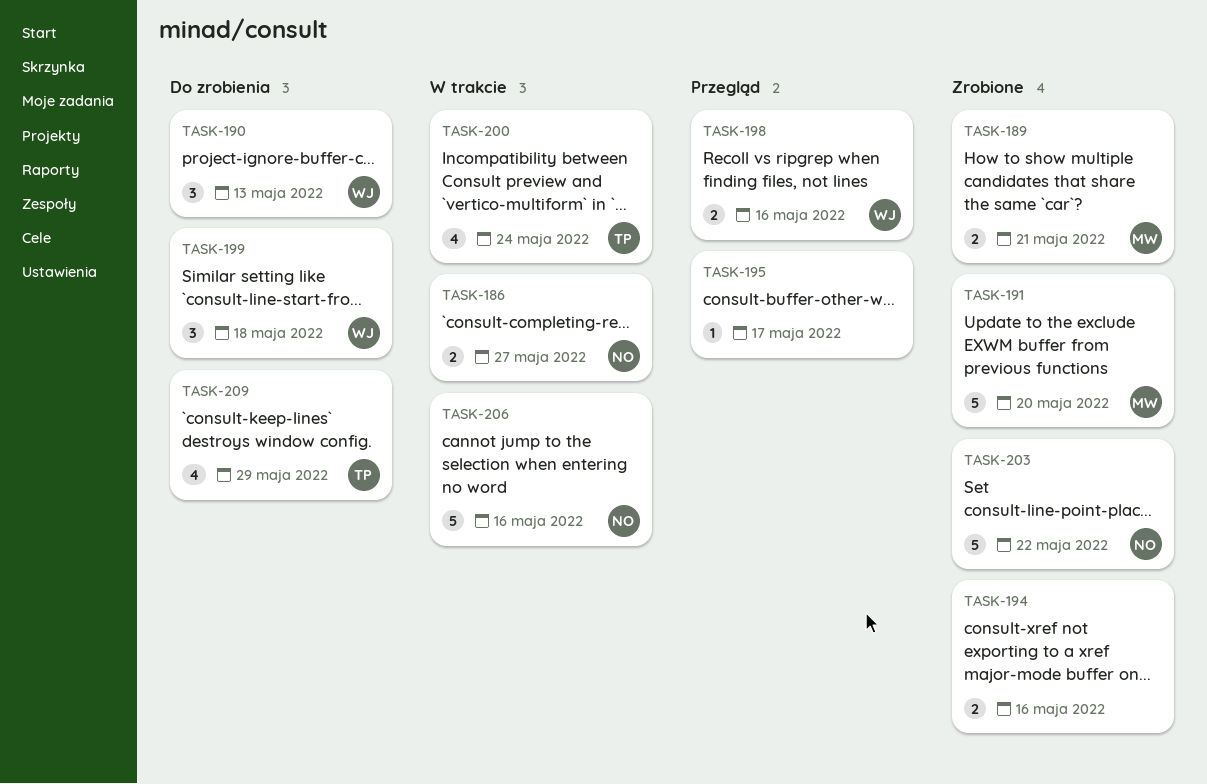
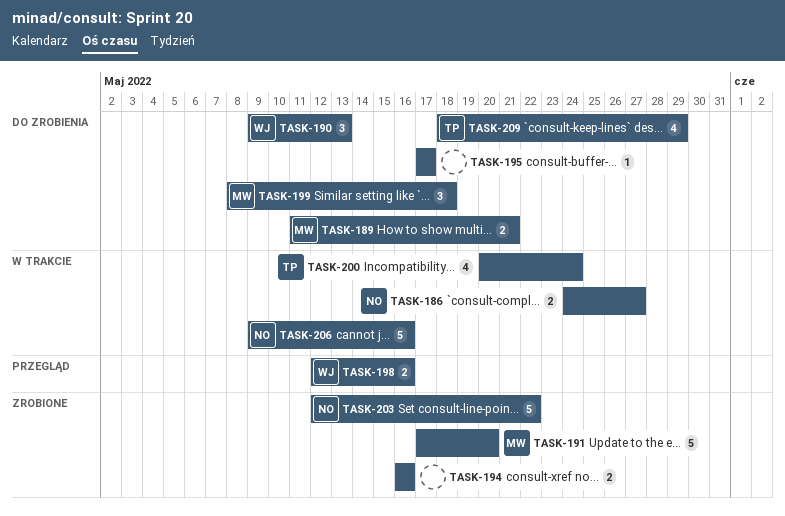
TASK-189, status: Zrobione -> Do zrobienia
TASK-195, status: Przegląd -> Do zrobienia
TASK-199, owner: WJ -> MW

